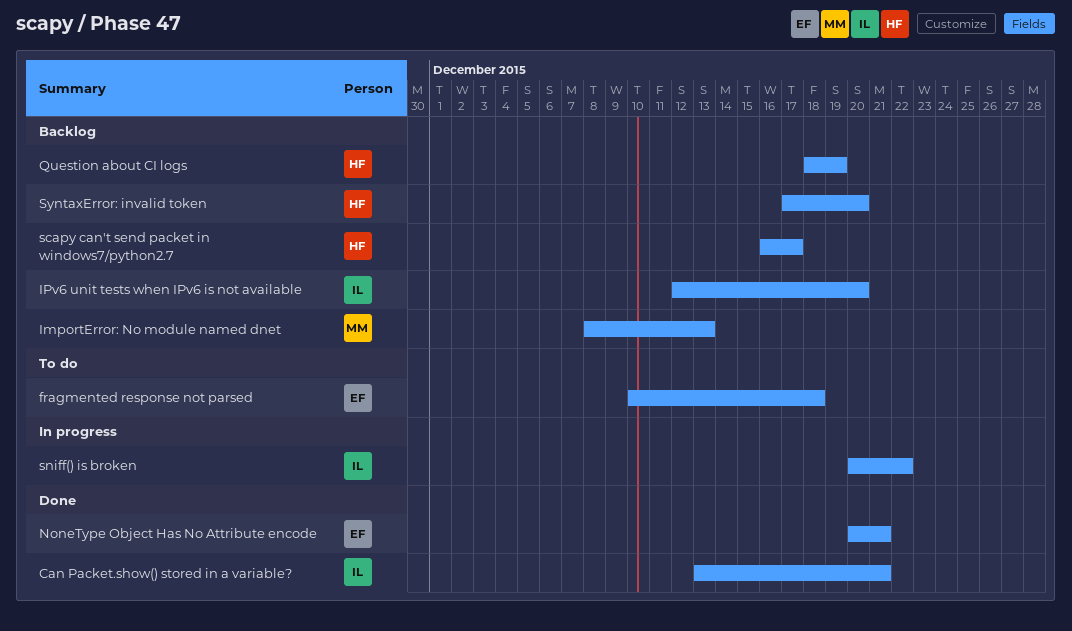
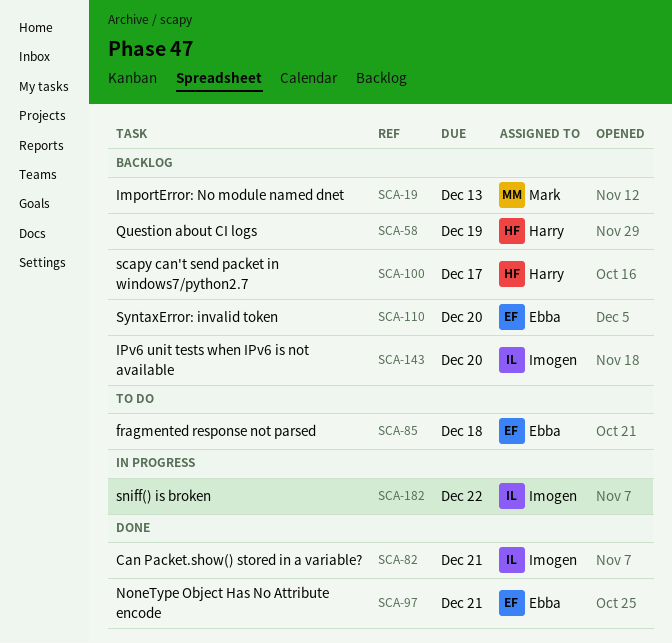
SyntaxError: invalid token, owner: Harry -> Ebba

